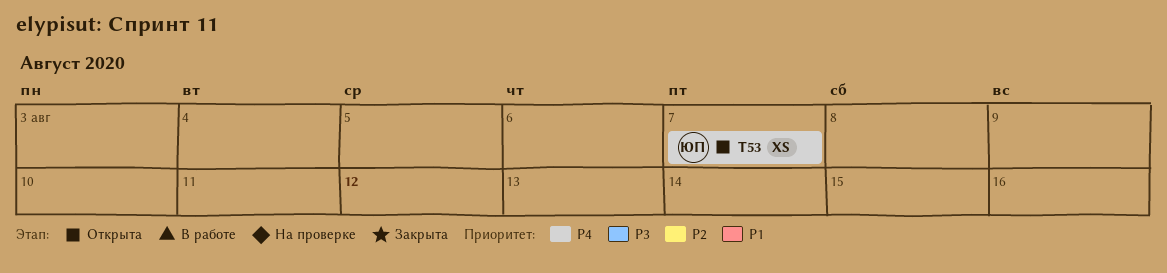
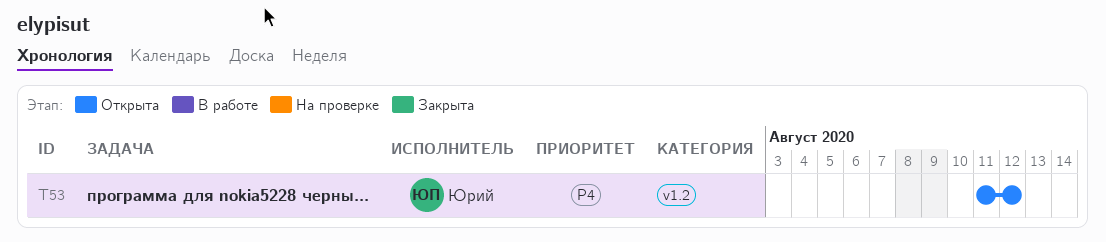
T53, start: Aug 7 -> Aug 11
T53, due: Aug 7 -> Aug 12

